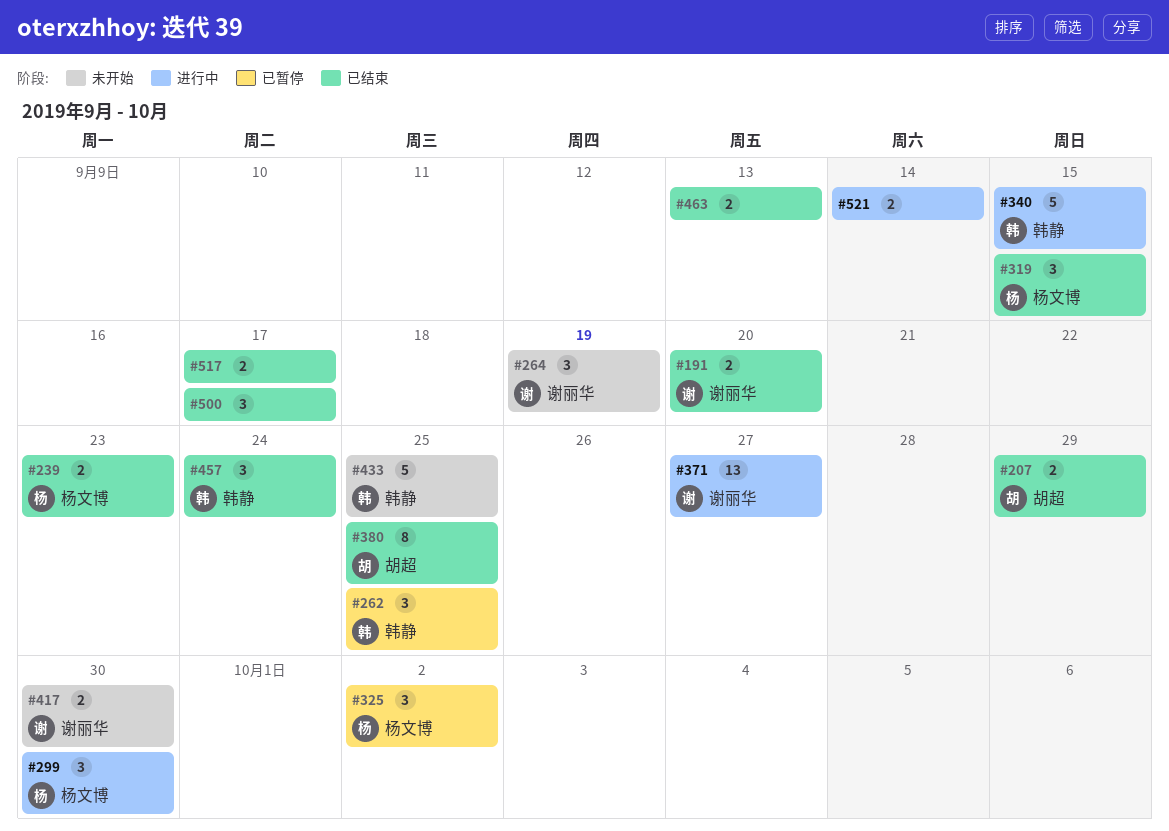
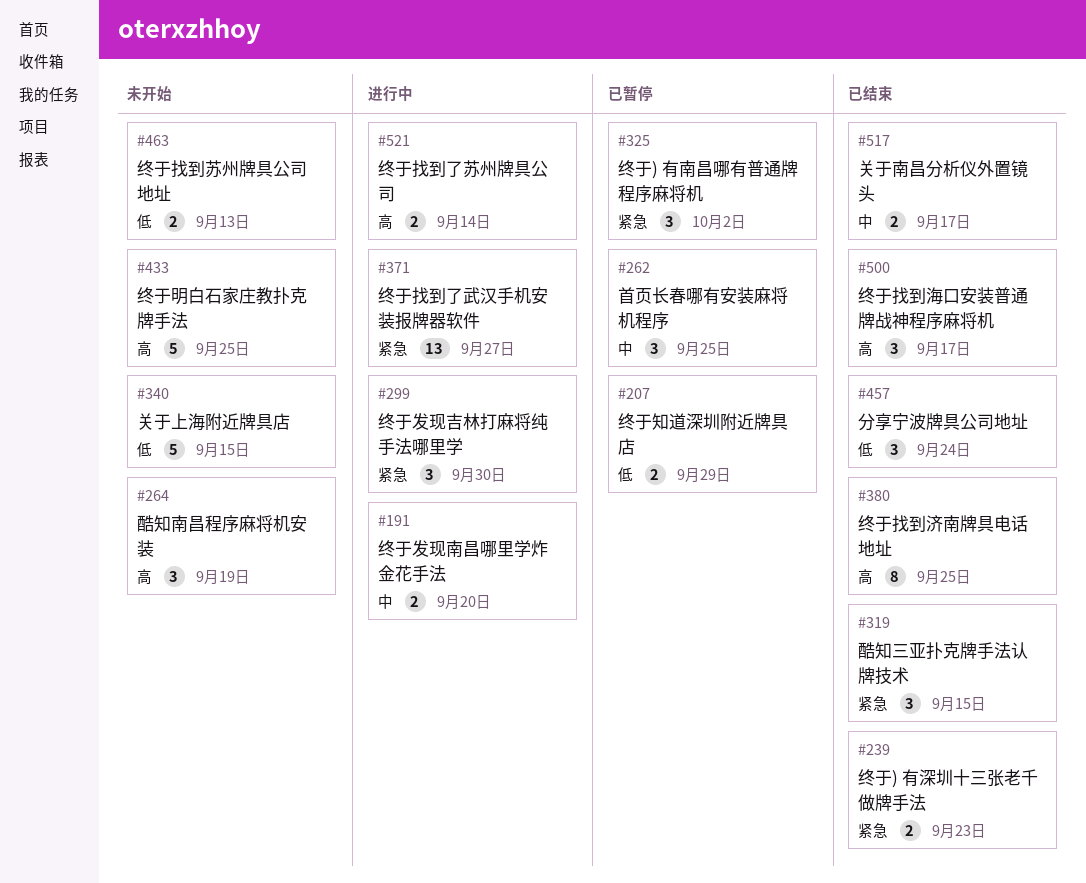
#191, status: 已结束 -> 进行中
#207, status: 已结束 -> 已暂停
#340, status: 进行中 -> 未开始
#417: present -> none
#463, status: 已结束 -> 未开始

